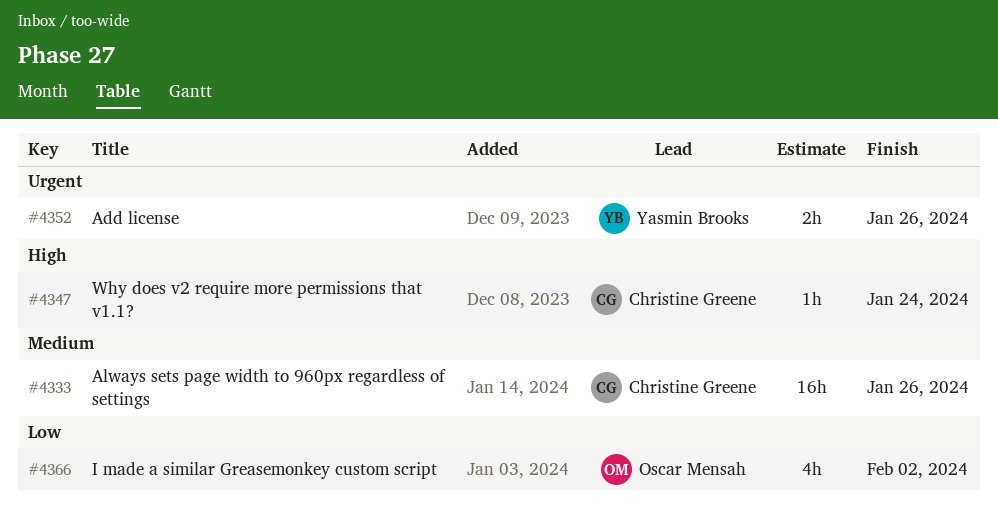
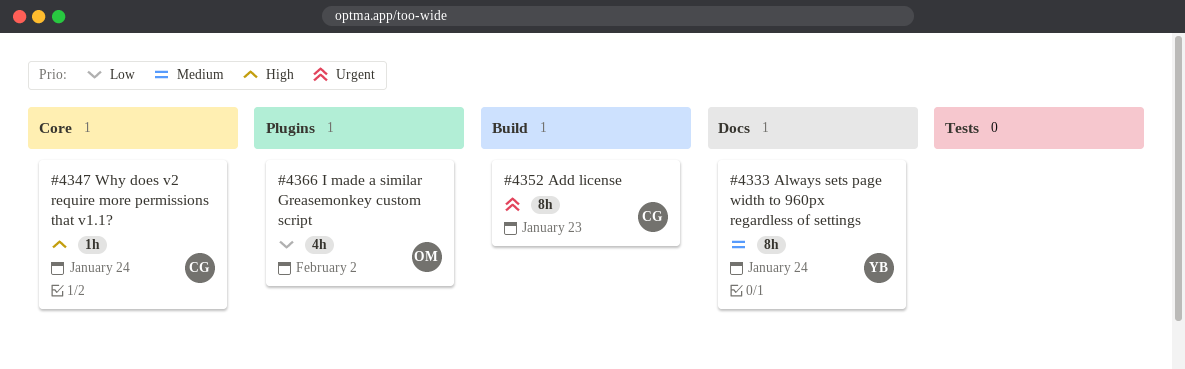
#4333, owner: Christine Greene -> Yasmin Brooks
#4333, estimate: 16h -> 8h
#4333, due: Jan 26 -> Jan 24
#4352, owner: Yasmin Brooks -> Christine Greene
#4352, estimate: 2h -> 8h
#4352, due: Jan 26 -> Jan 23

